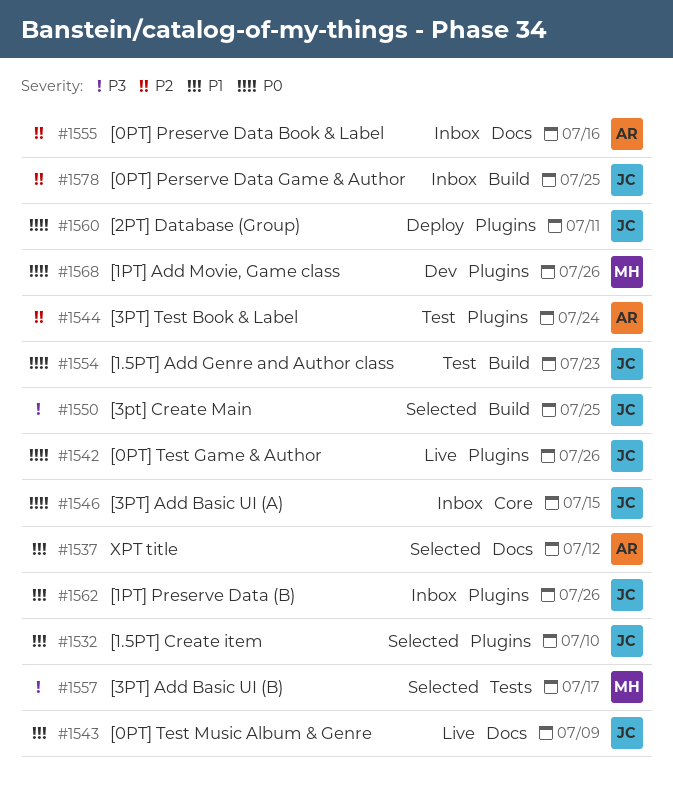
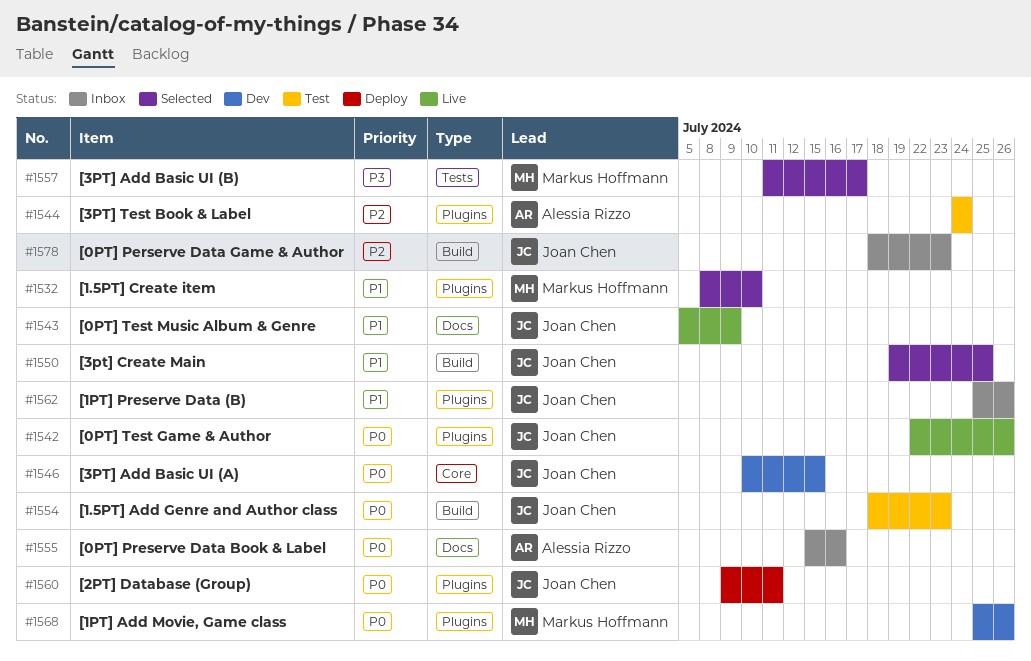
#1532, owner: Joan Chen -> Markus Hoffmann
#1537: present -> none
#1546, status: Inbox -> Dev
#1550, priority: P3 -> P1
#1555, priority: P2 -> P0
#1578, due: Jul 25 -> Jul 23

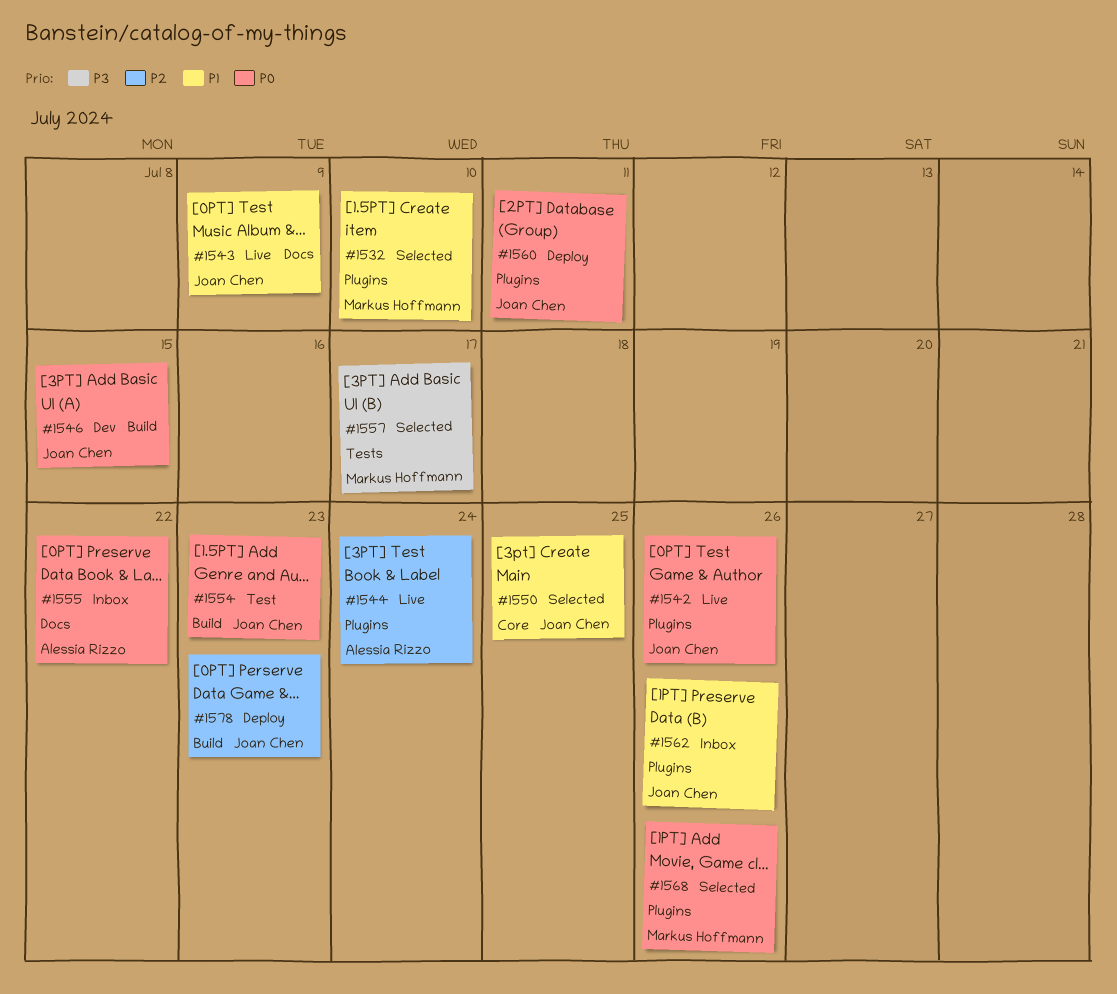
#1544, status: Test -> Live
#1546, label: Core -> Build
#1550, label: Build -> Core
#1555, due: Jul 16 -> Jul 22
#1568, status: Dev -> Selected
#1578, status: Inbox -> Deploy

